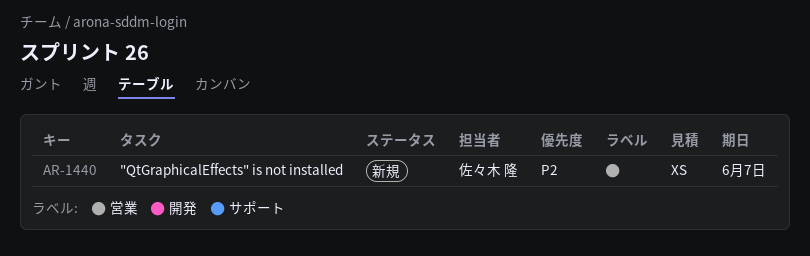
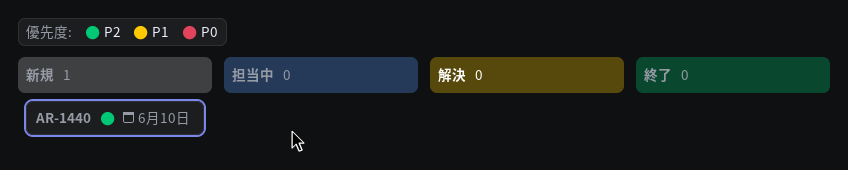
AR-1440, due: Jun 7 -> Jun 10

